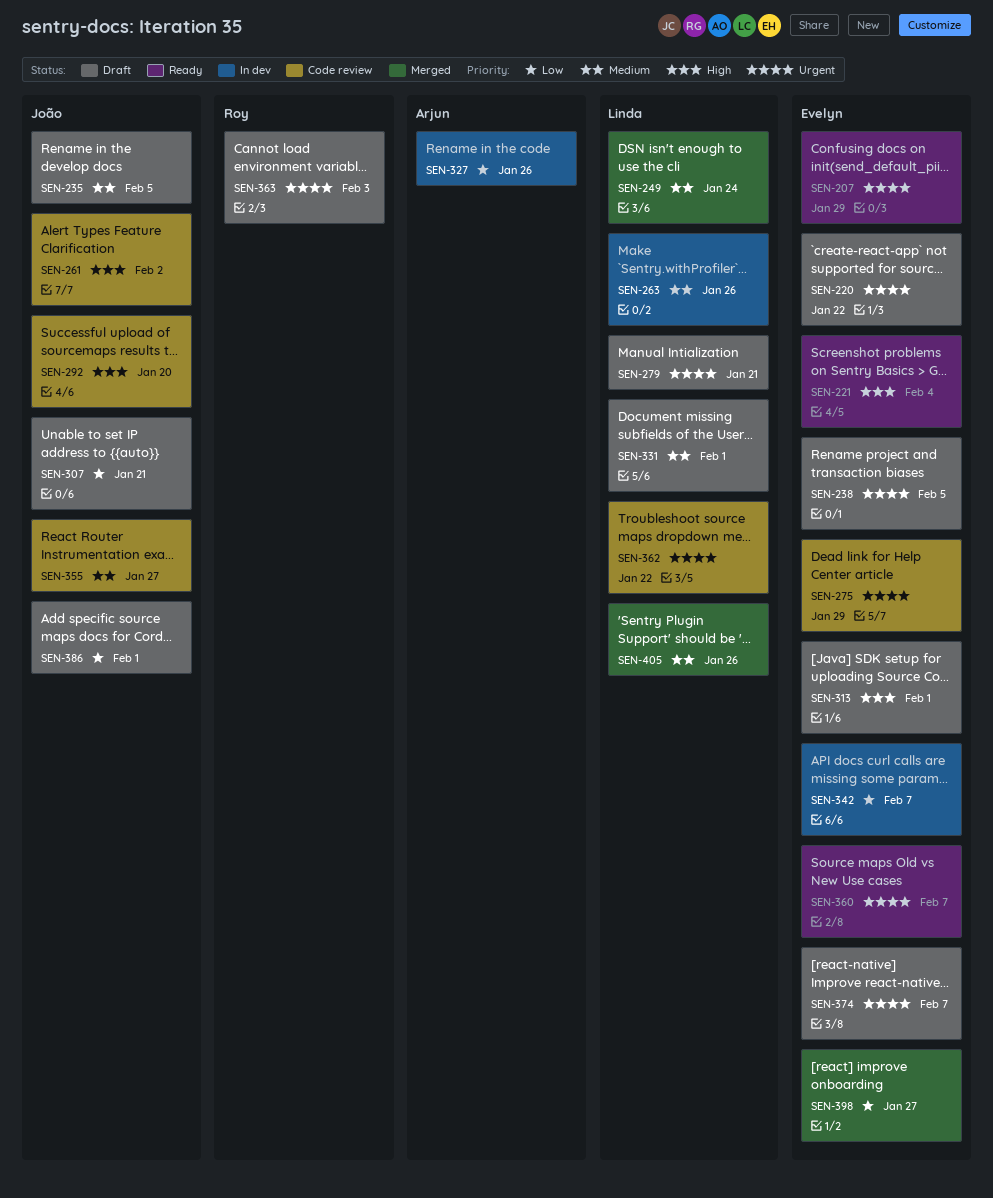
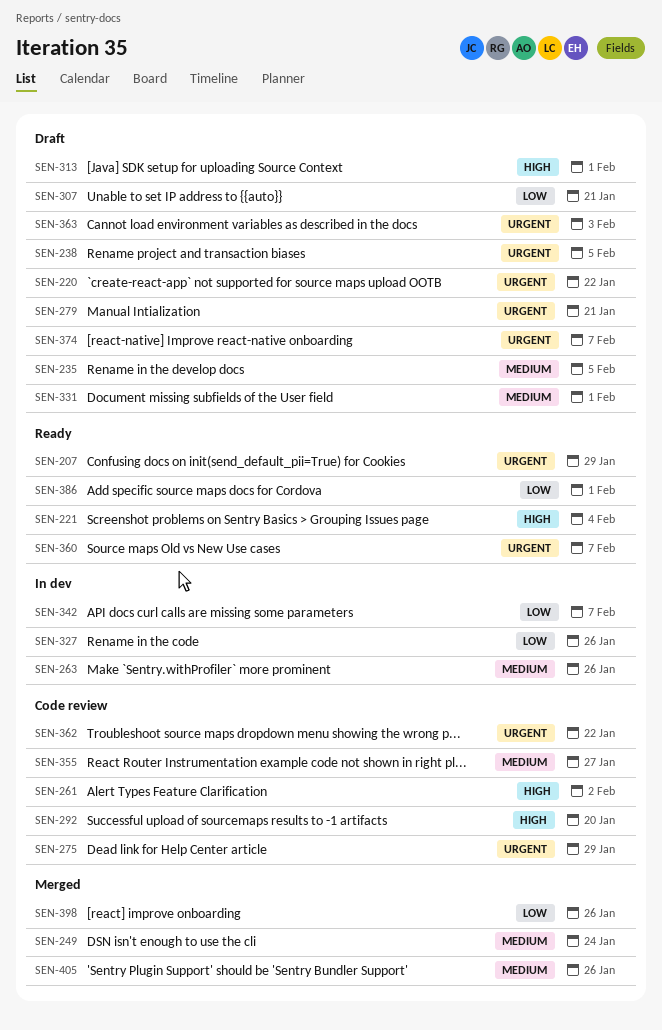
SEN-386, status: Draft -> Ready
SEN-398, due: Jan 27 -> Jan 26

